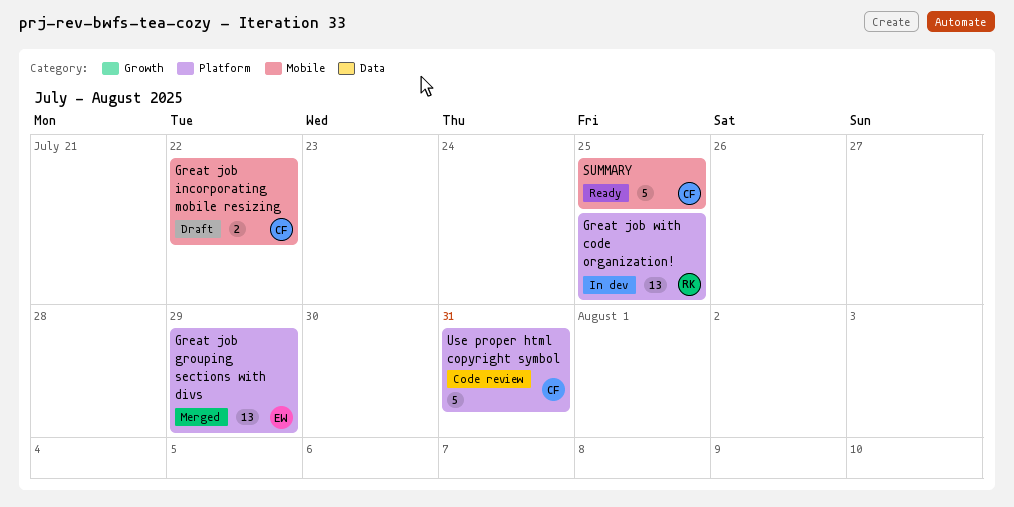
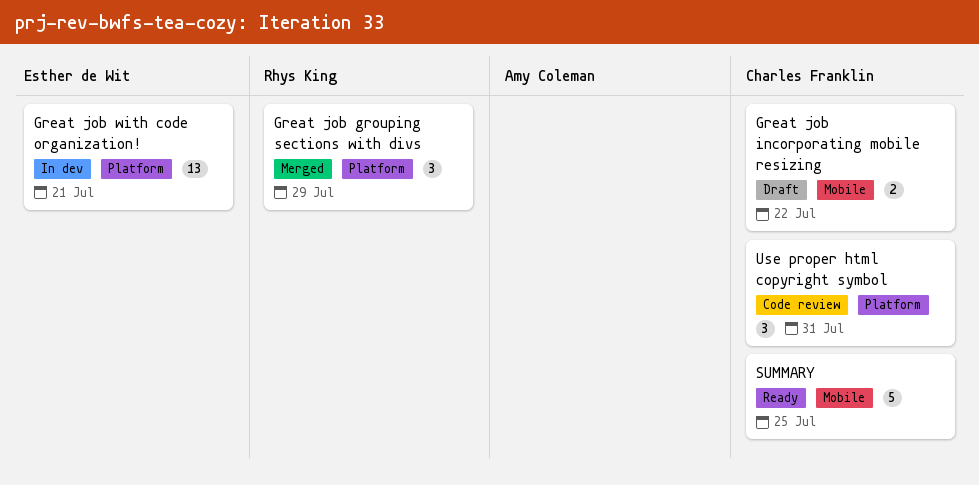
Great job grouping sections with divs, owner: Esther de Wit -> Rhys King
Great job grouping sections with divs, estimate: 13 -> 3
Great job with code organization!, owner: Rhys King -> Esther de Wit
Great job with code organization!, due: Jul 25 -> Jul 21
Use proper html copyright symbol, estimate: 5 -> 3

